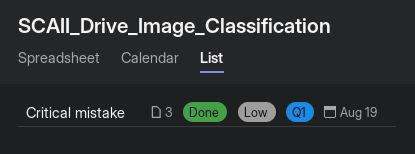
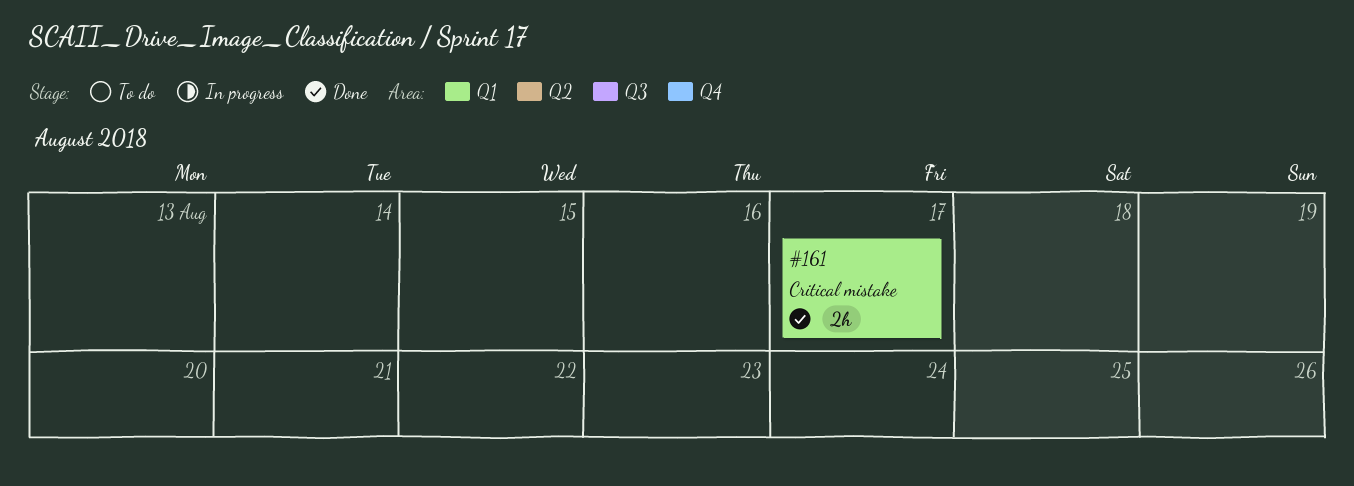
Critical mistake, due: Aug 19 -> Aug 17

